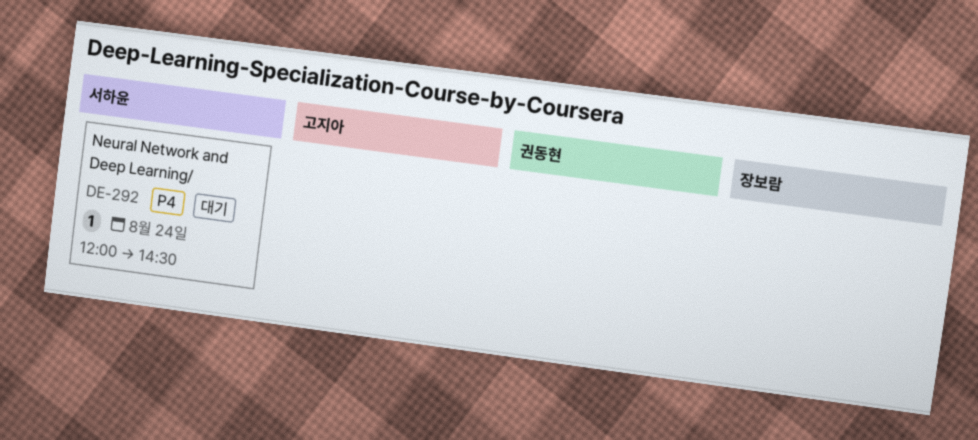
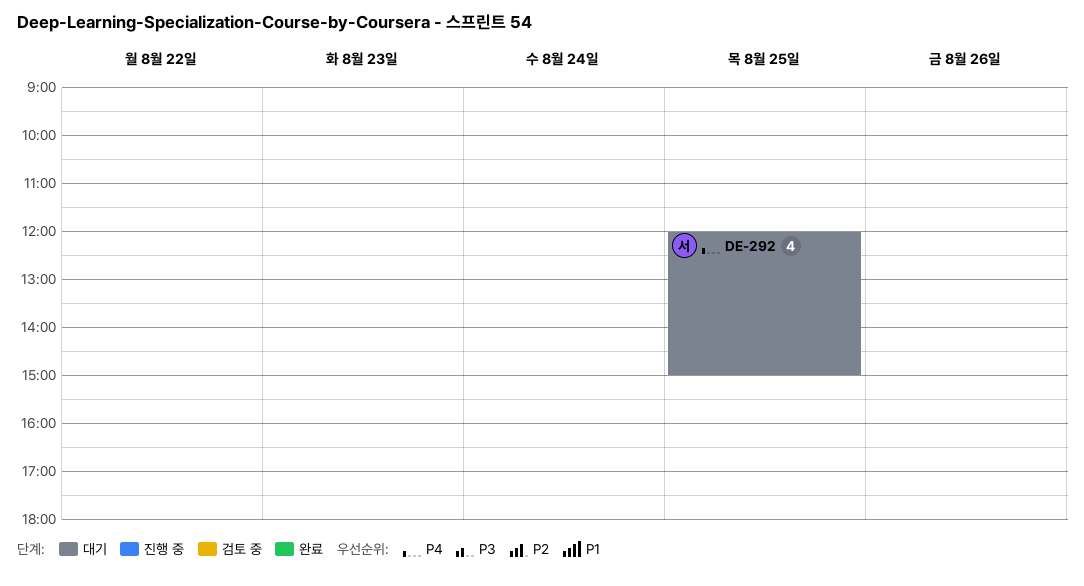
DE-292, estimate: 1 -> 4
DE-292, day: Aug 24 -> Aug 25
DE-292, ends: 14:30 -> 15:00

